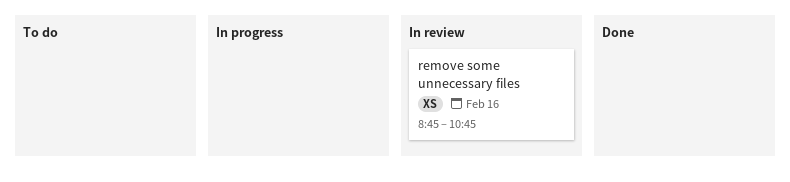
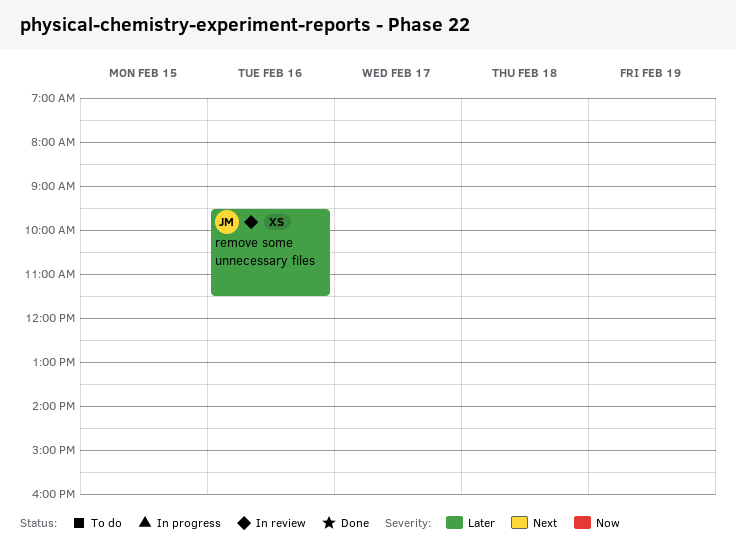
remove some unnecessary files, begins: 08:45 -> 09:30
remove some unnecessary files, ends: 10:45 -> 11:30

